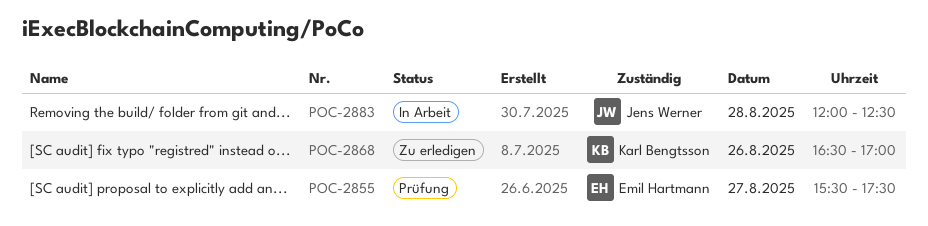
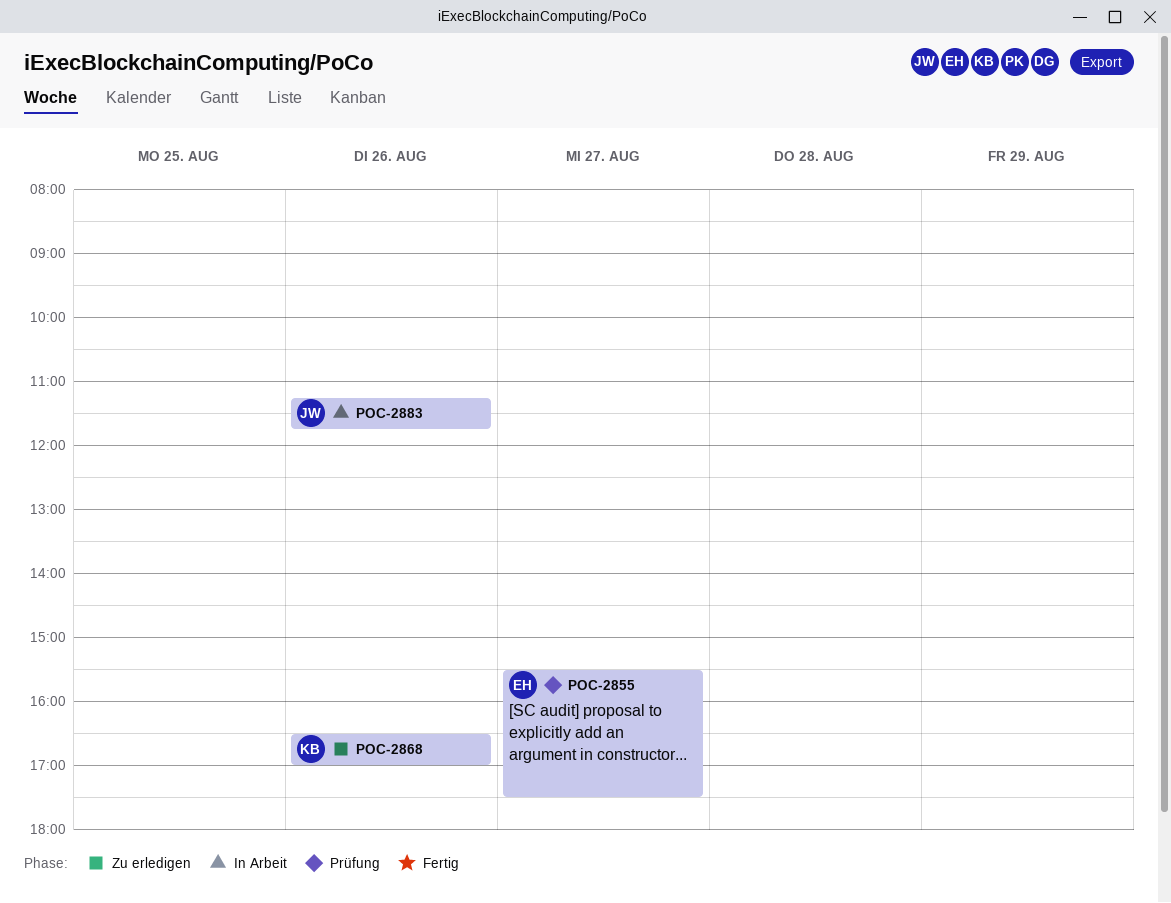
POC-2883, day: Aug 28 -> Aug 26
POC-2883, begins: 12:00 -> 11:15
POC-2883, ends: 12:30 -> 11:45

